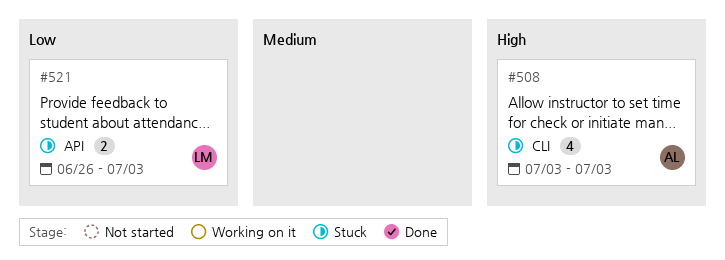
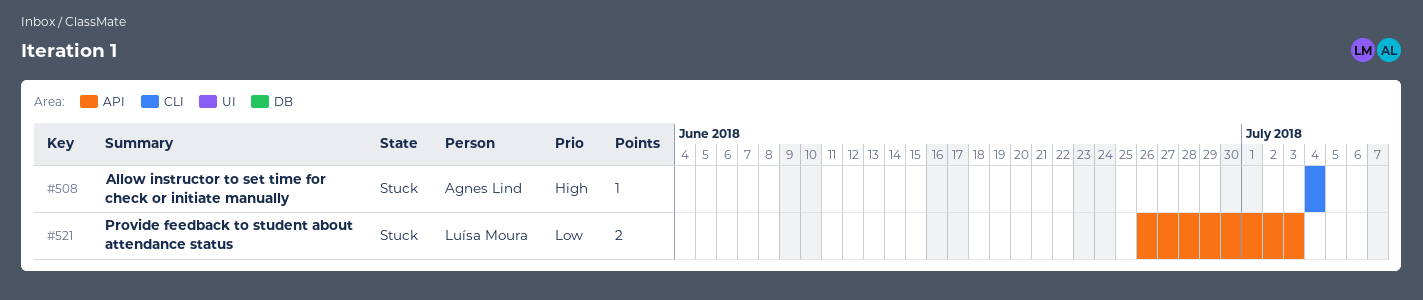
#508, estimate: 4 -> 1
#508, start: Jul 3 -> Jul 4
#508, due: Jul 3 -> Jul 4

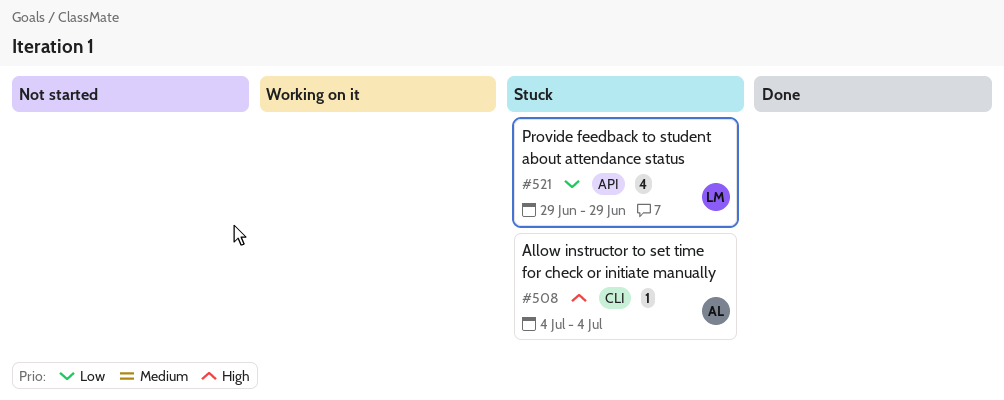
#521, estimate: 2 -> 4
#521, start: Jun 26 -> Jun 29
#521, due: Jul 3 -> Jun 29

